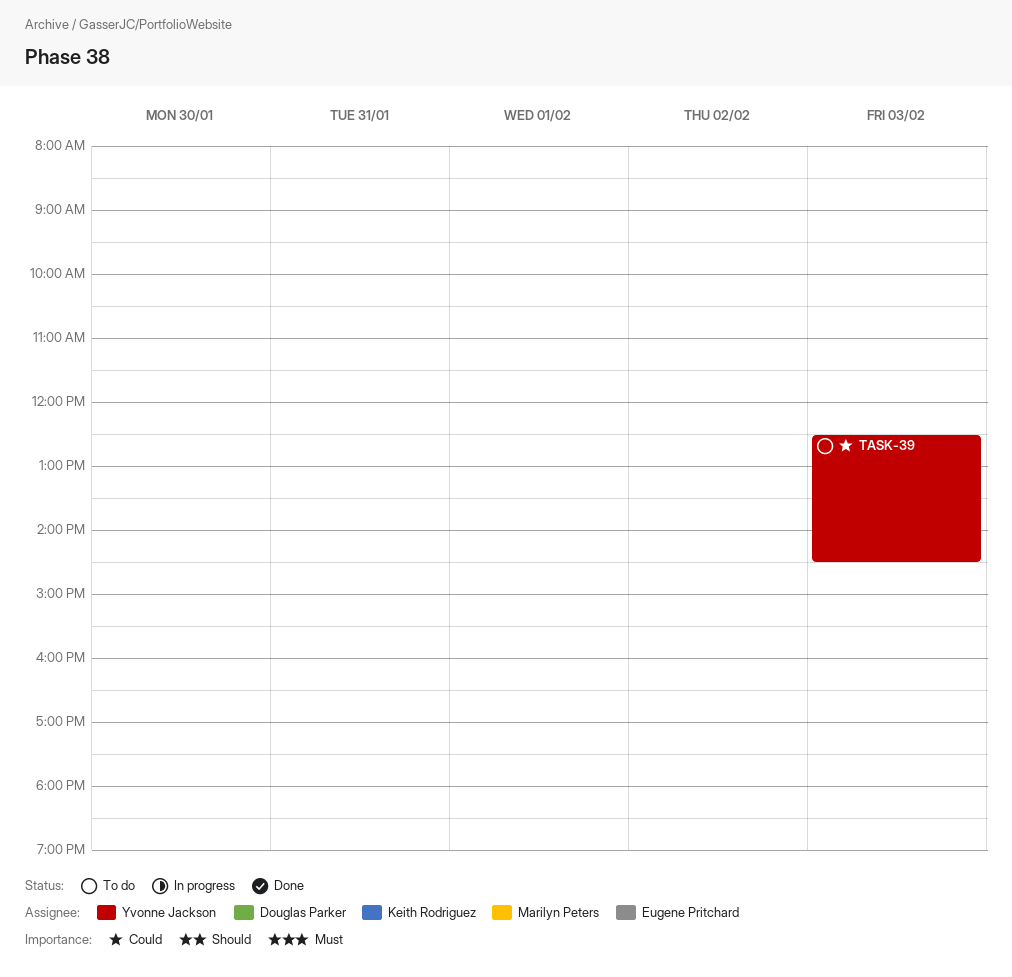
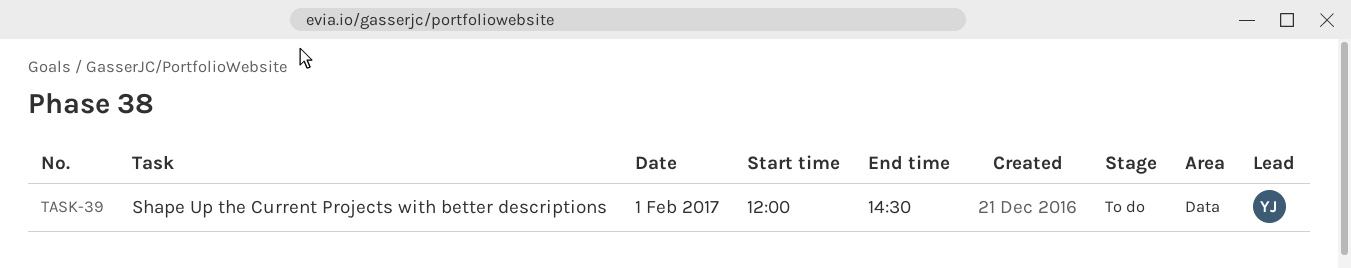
TASK-39, day: Feb 3 -> Feb 1
TASK-39, begins: 12:30 -> 12:00

